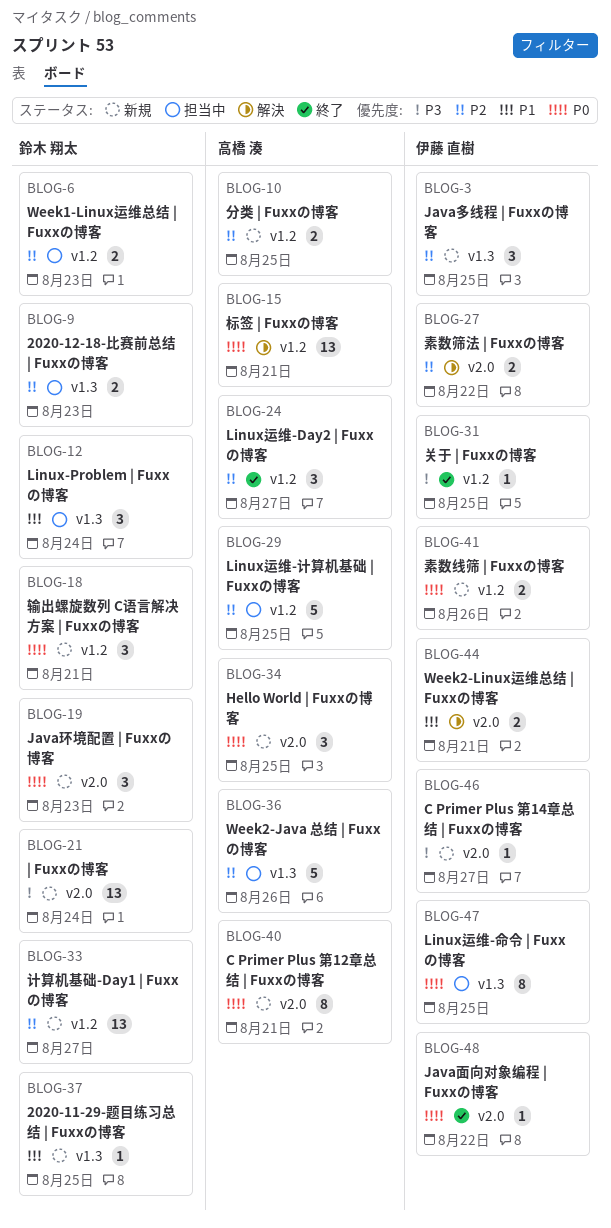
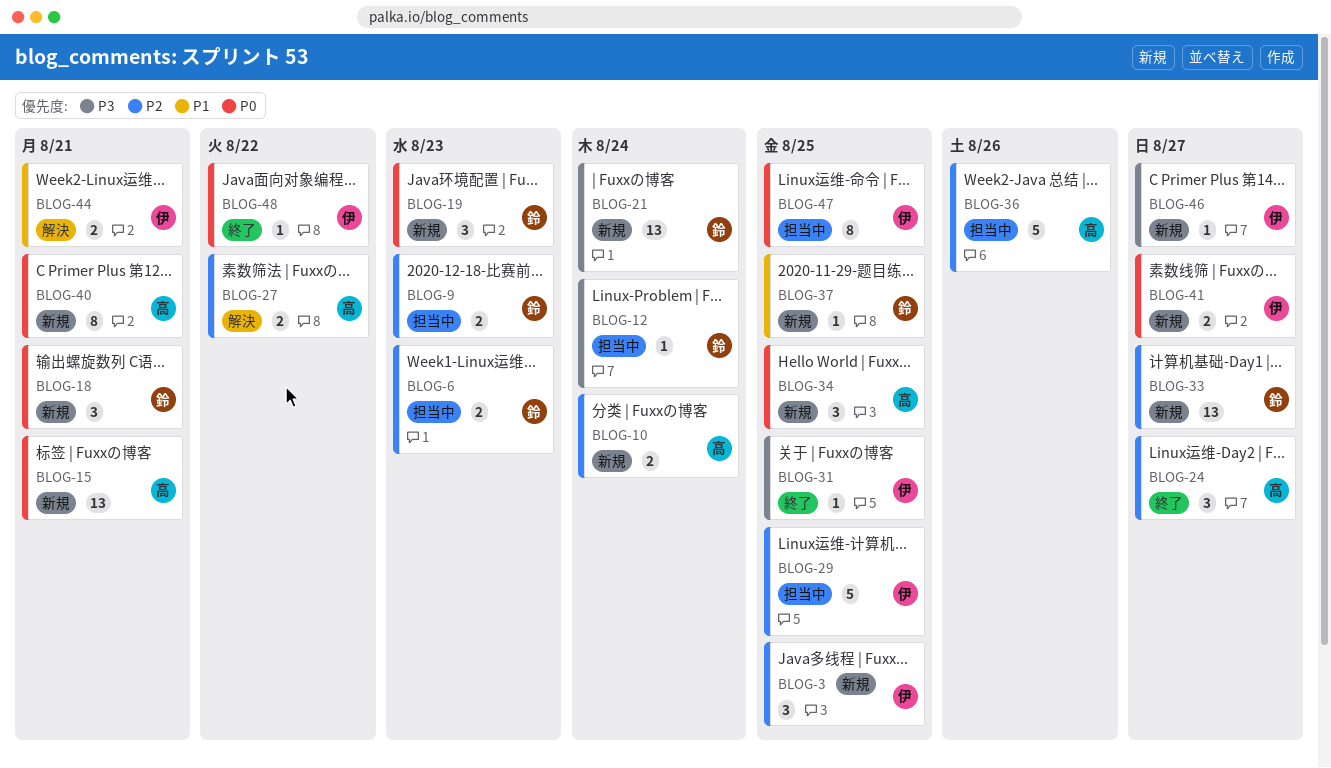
BLOG-10, due: Aug 25 -> Aug 24
BLOG-12, priority: P1 -> P3
BLOG-12, estimate: 3 -> 1
BLOG-15, status: 解決 -> 新規
BLOG-27, owner: 伊藤 直樹 -> 高橋 湊
BLOG-29, owner: 高橋 湊 -> 伊藤 直樹
BLOG-41, due: Aug 26 -> Aug 27

